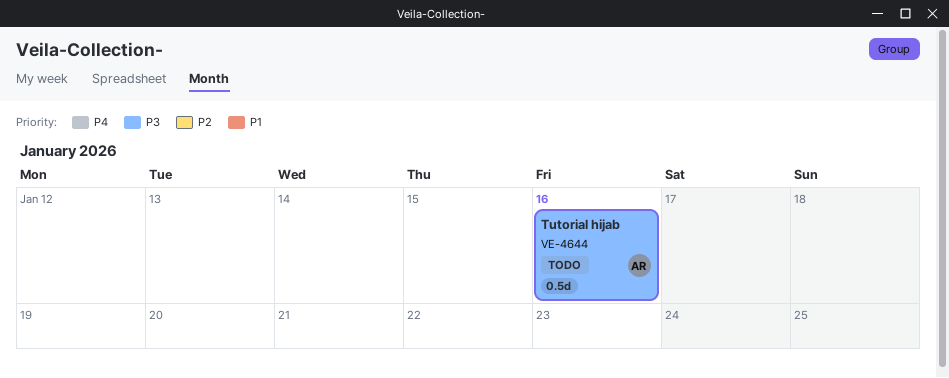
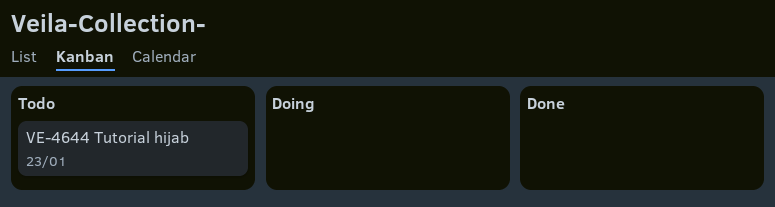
VE-4644, due: Jan 16 -> Jan 23

